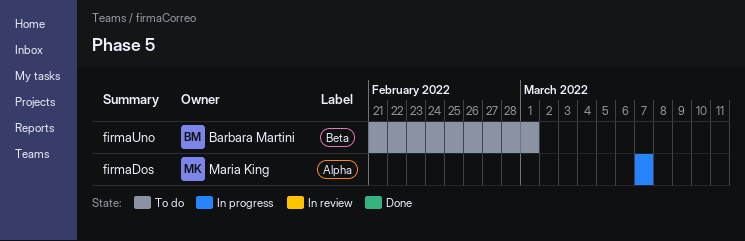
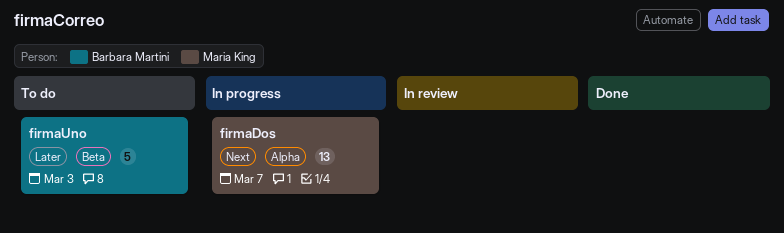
firmaUno, due: Mar 1 -> Mar 3

